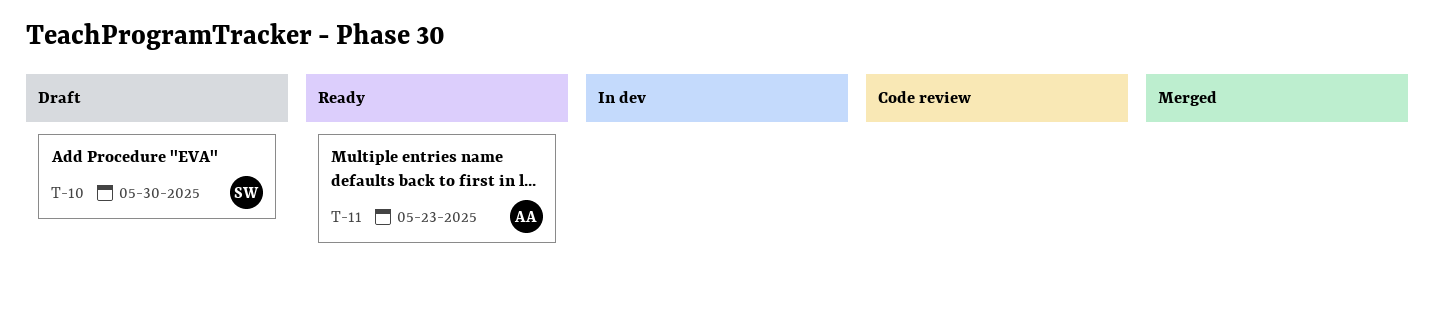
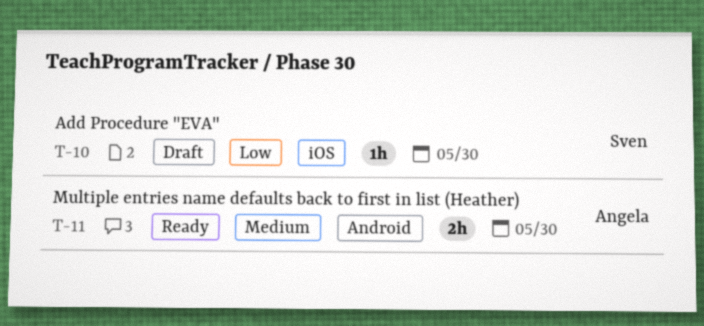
T-11, due: May 23 -> May 30

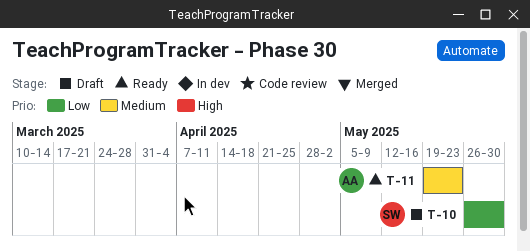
T-11, due: May 30 -> May 23

